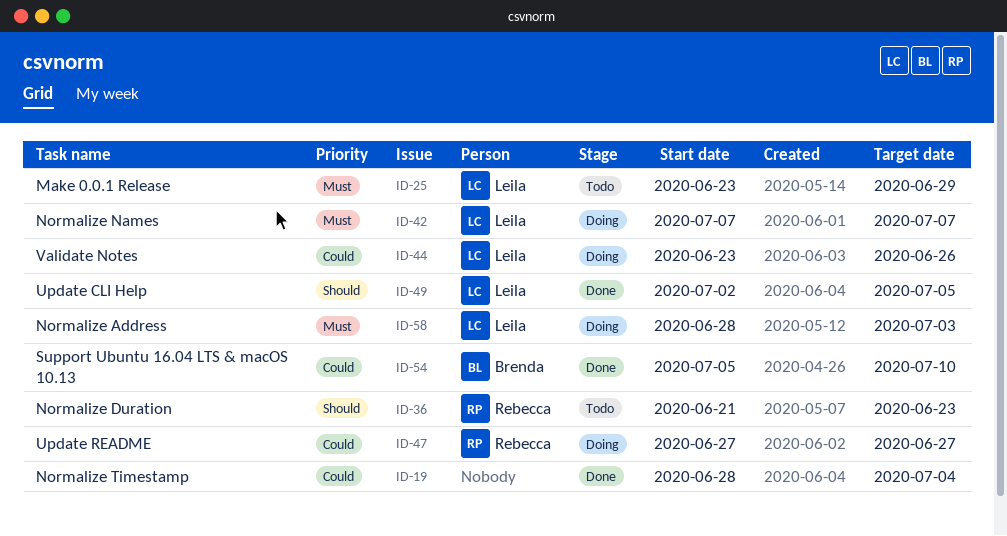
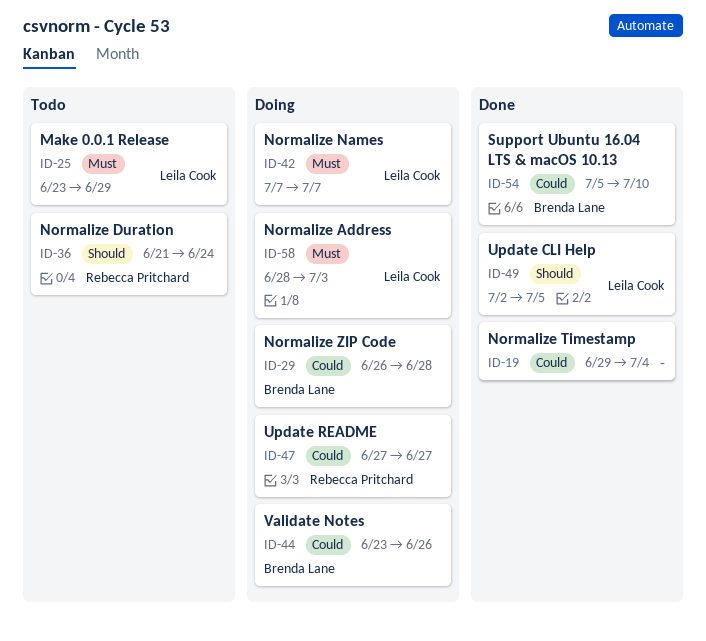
ID-19, start: Jun 28 -> Jun 29
ID-29: none -> present
ID-36, due: Jun 23 -> Jun 24
ID-44, owner: Leila Cook -> Brenda Lane

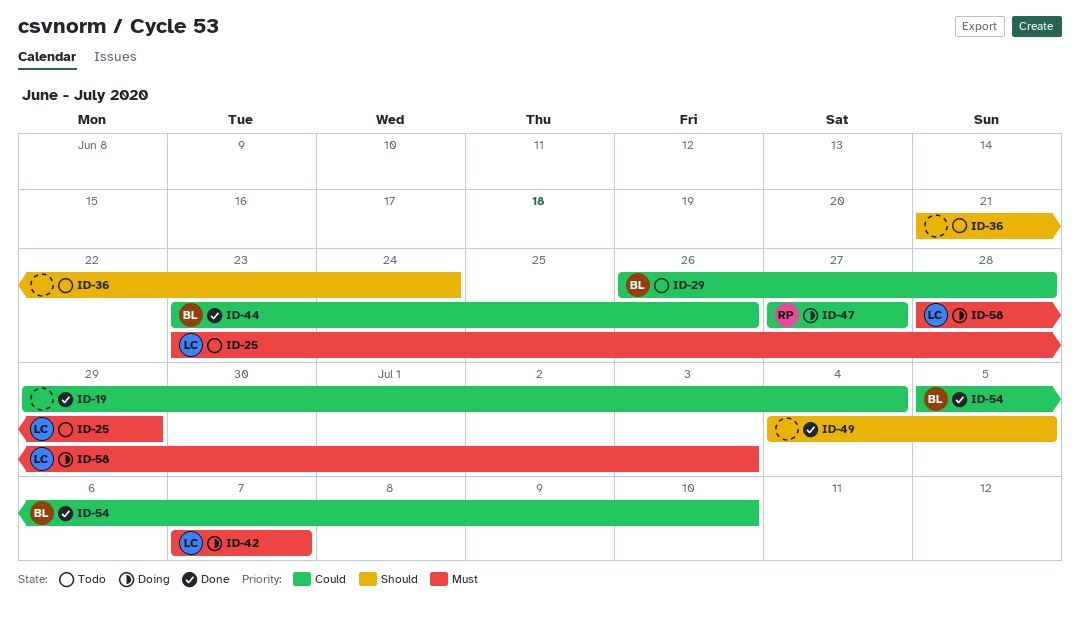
ID-29, status: Doing -> Todo
ID-36, owner: Rebecca Pritchard -> none
ID-44, status: Doing -> Done
ID-49, owner: Leila Cook -> none
ID-49, start: Jul 2 -> Jul 4

